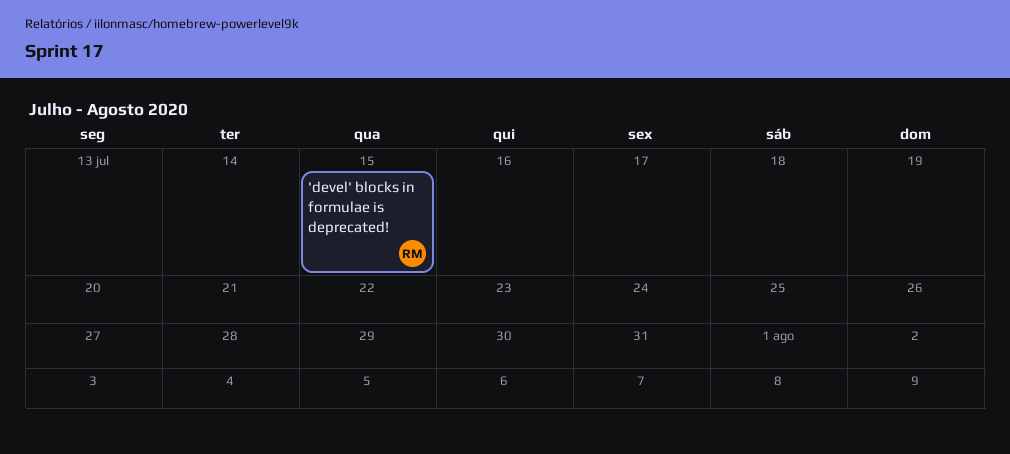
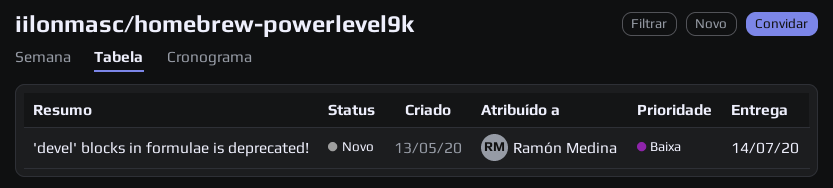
'devel' blocks in formulae is deprecated!, due: Jul 15 -> Jul 14

